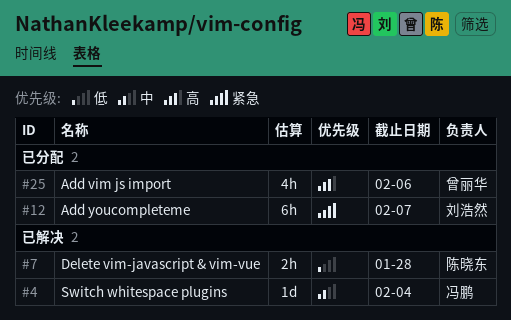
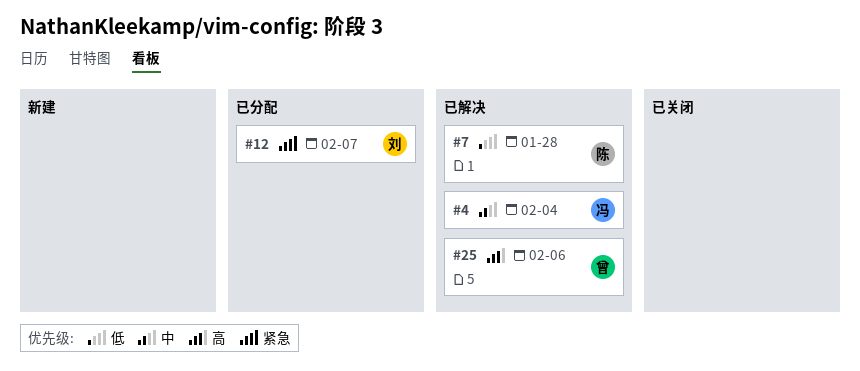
#25, status: 已分配 -> 已解决

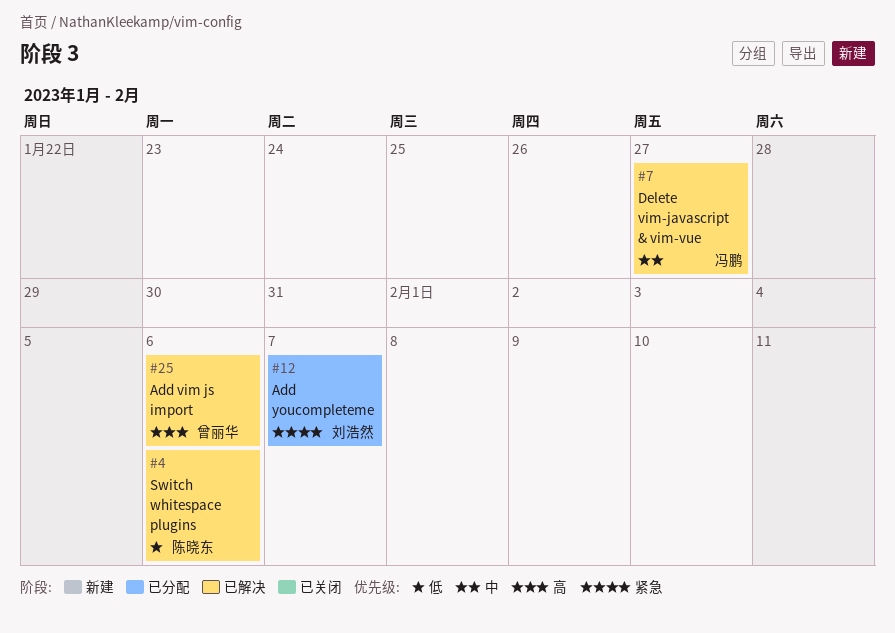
#4, owner: 冯鹏 -> 陈晓东
#4, priority: 中 -> 低
#4, due: Feb 4 -> Feb 6
#7, owner: 陈晓东 -> 冯鹏
#7, priority: 低 -> 中
#7, due: Jan 28 -> Jan 27

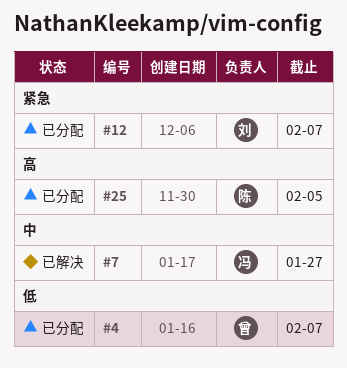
#4, status: 已解决 -> 已分配
#4, owner: 陈晓东 -> 曾丽华
#4, due: Feb 6 -> Feb 7
#25, status: 已解决 -> 已分配
#25, owner: 曾丽华 -> 陈晓东
#25, due: Feb 6 -> Feb 5

